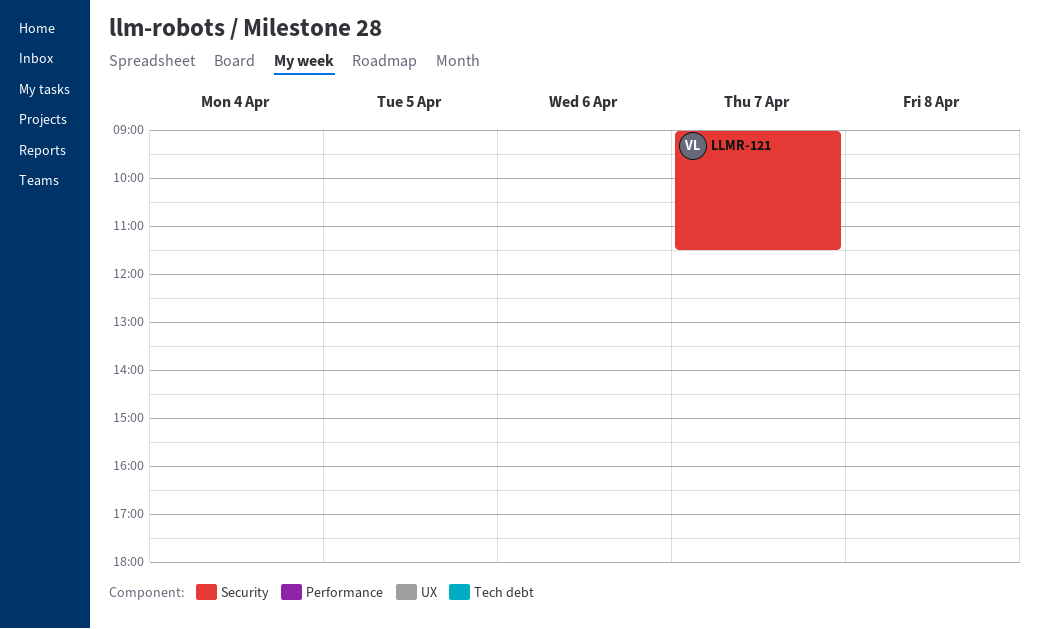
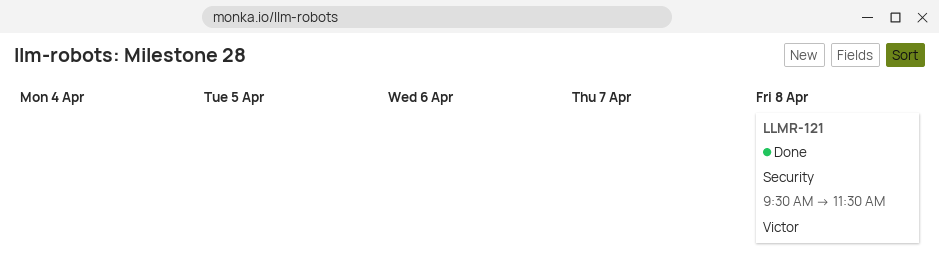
LLMR-121, day: Apr 7 -> Apr 8
LLMR-121, begins: 09:00 -> 09:30

